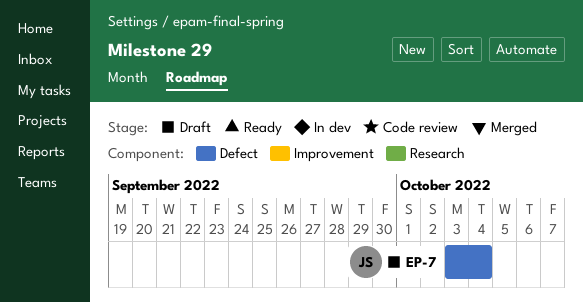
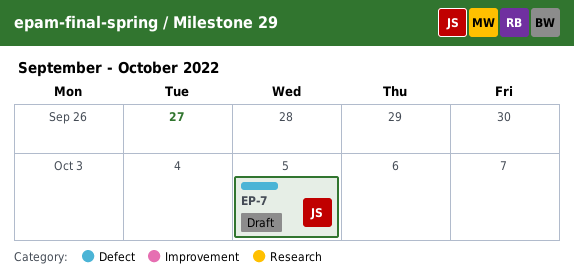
EP-7, due: Oct 4 -> Oct 5

